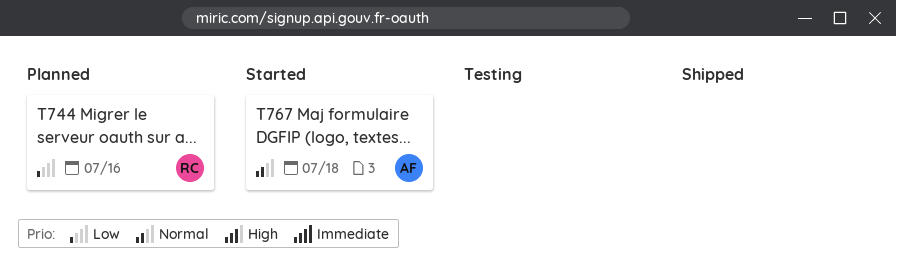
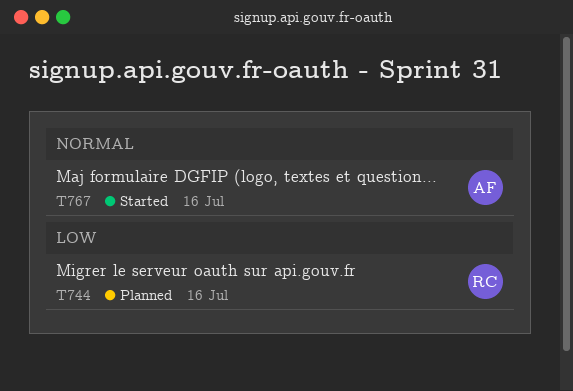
T767, due: Jul 18 -> Jul 16

